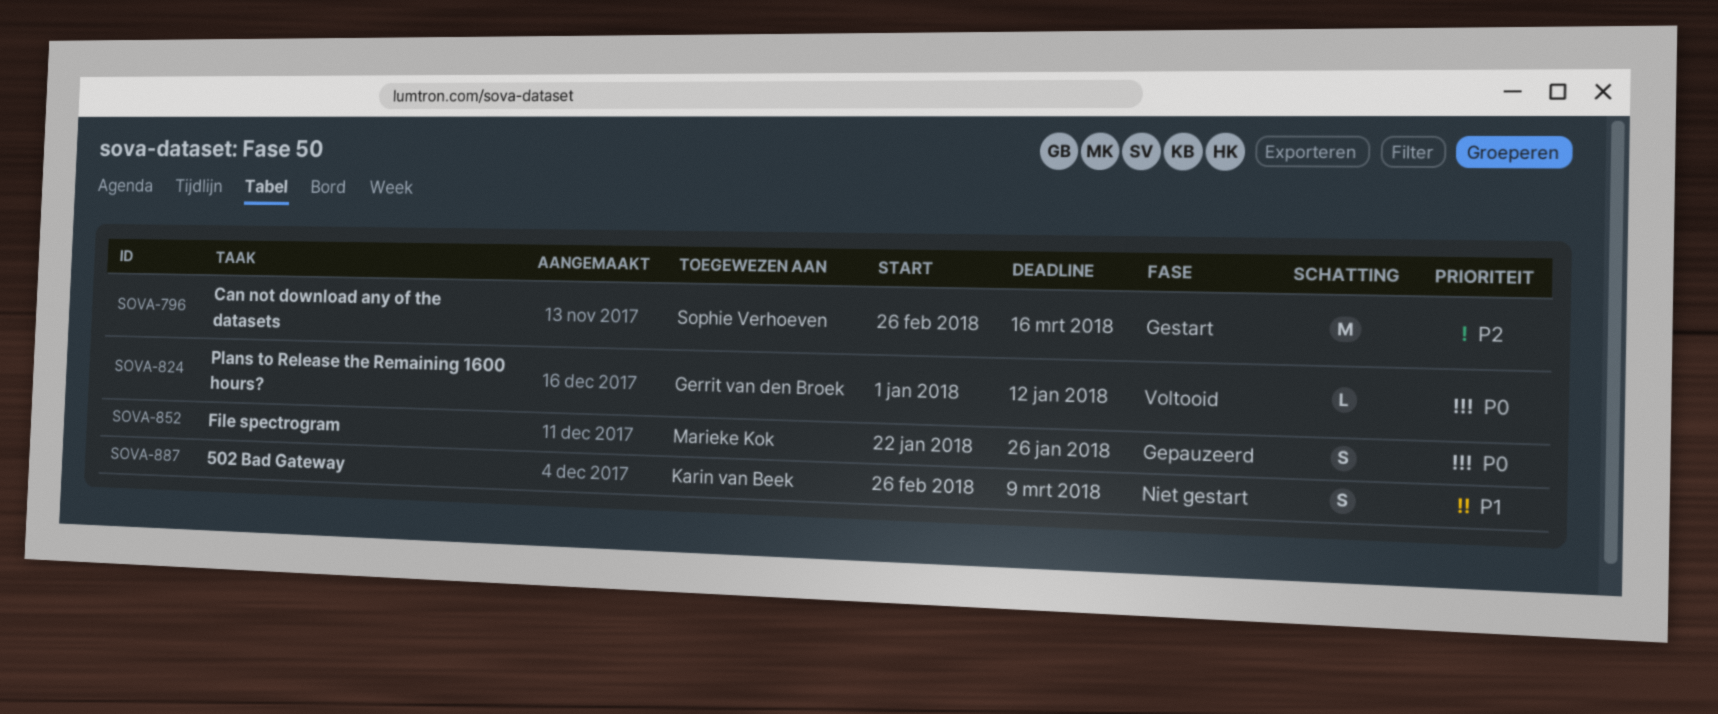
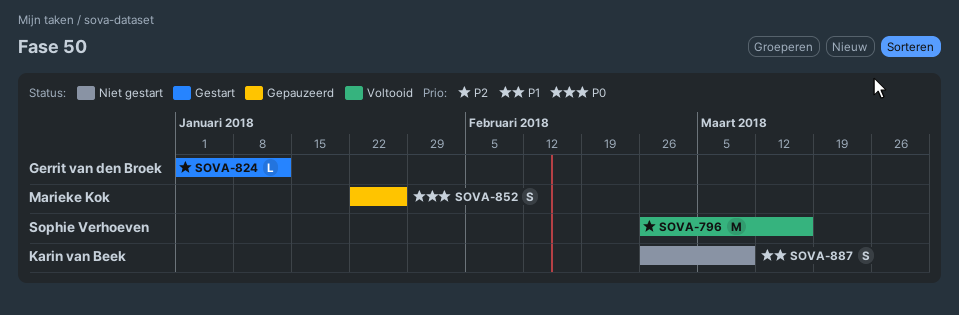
SOVA-796, status: Gestart -> Voltooid
SOVA-824, status: Voltooid -> Gestart
SOVA-824, priority: P0 -> P2

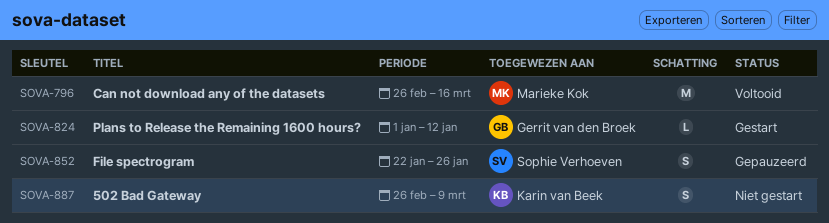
SOVA-796, owner: Sophie Verhoeven -> Marieke Kok
SOVA-852, owner: Marieke Kok -> Sophie Verhoeven

